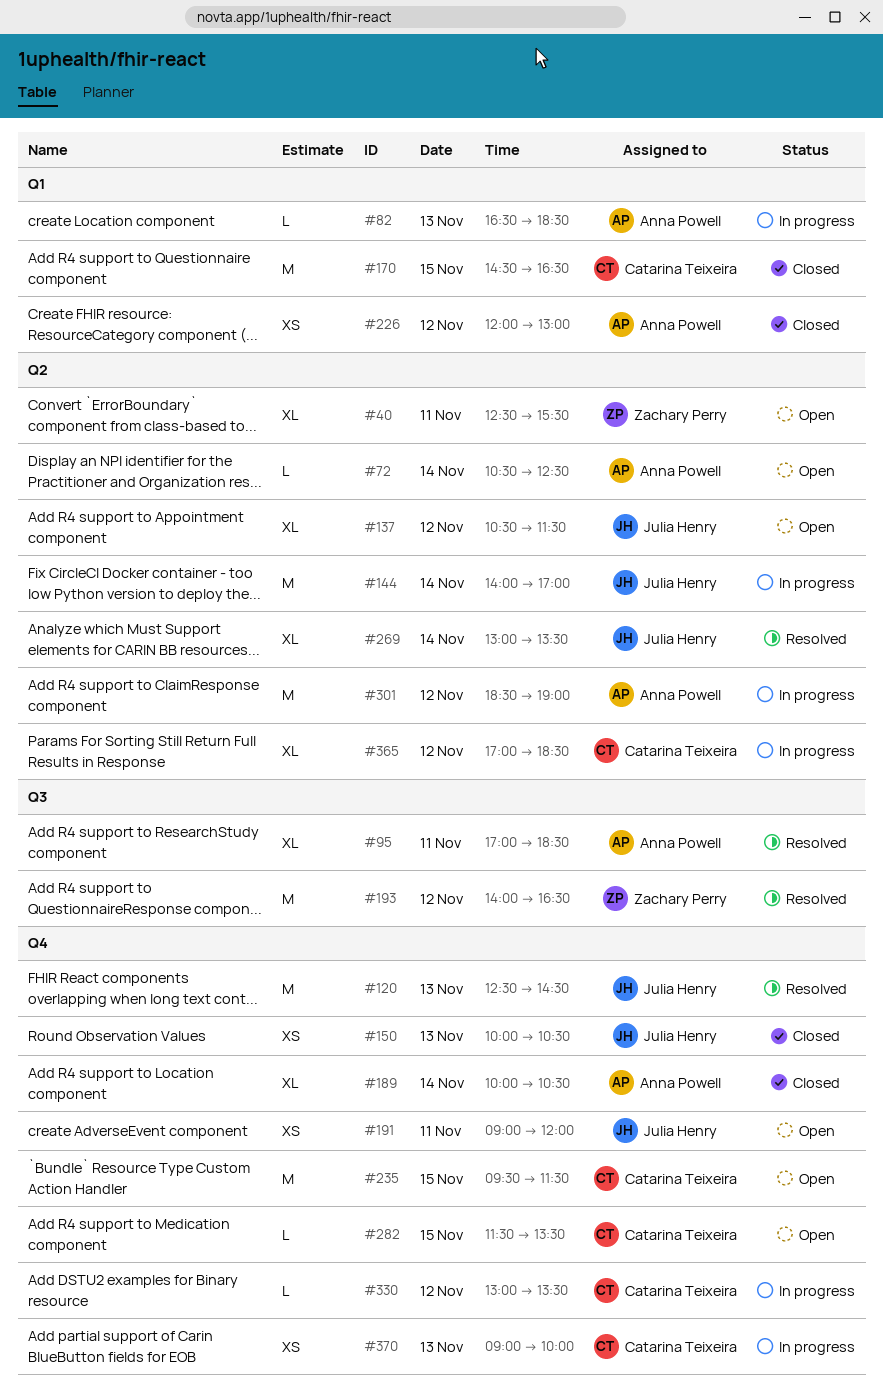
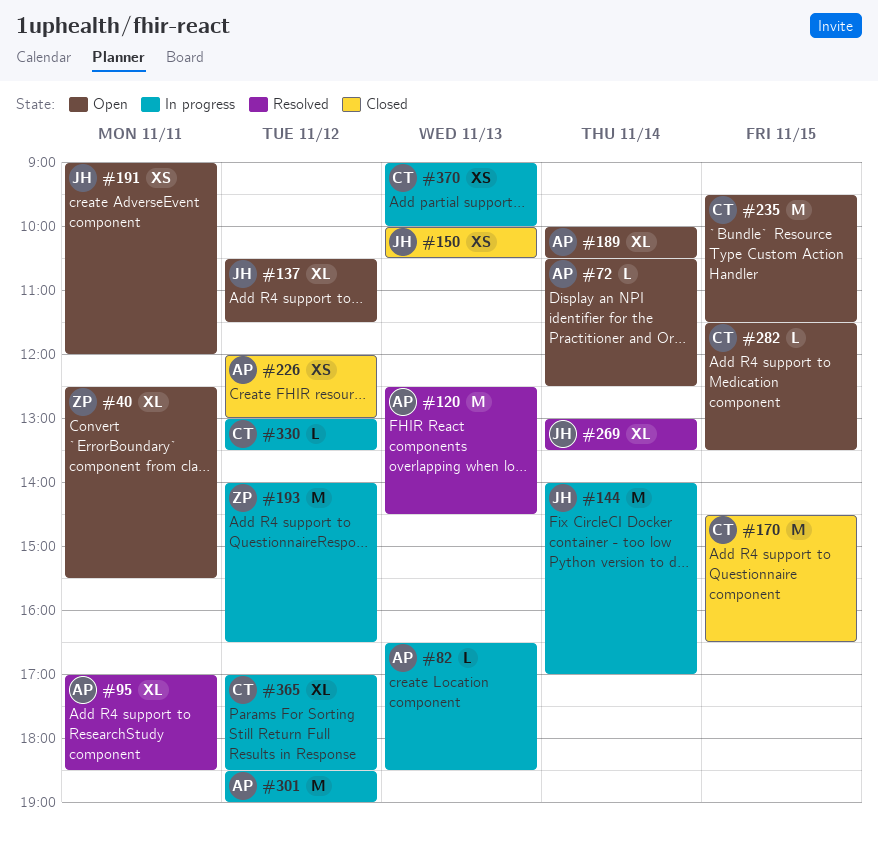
#120, owner: Julia Henry -> Anna Powell
#189, status: Closed -> Open
#193, status: Resolved -> In progress

